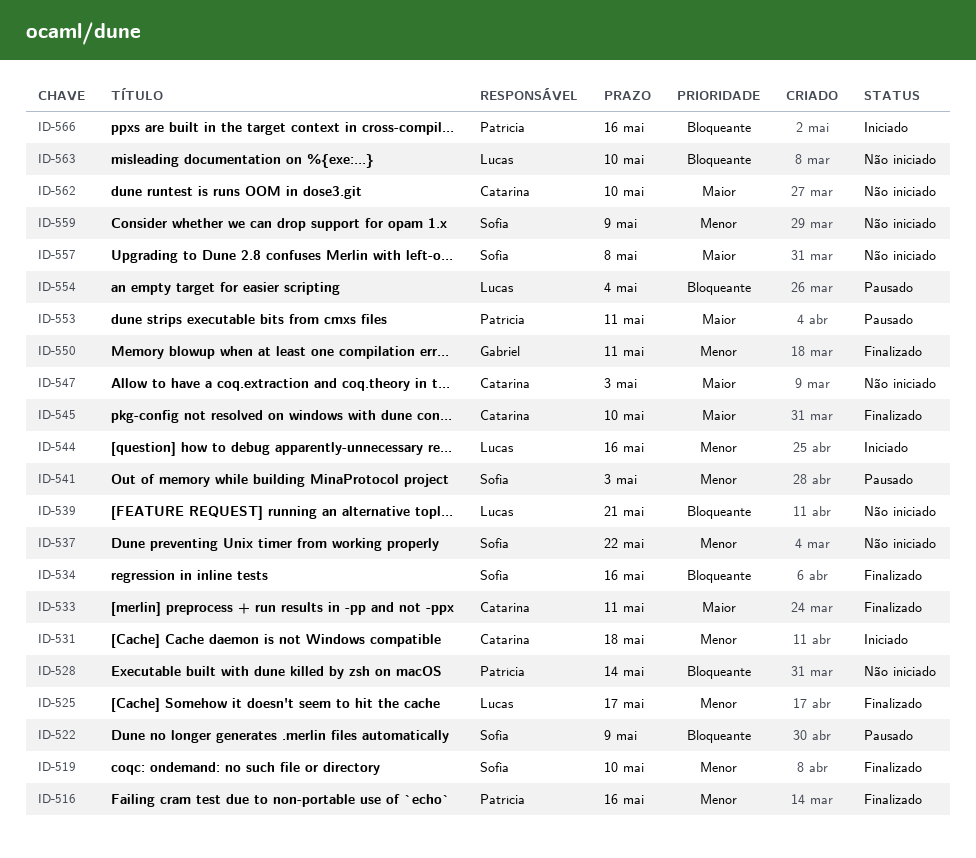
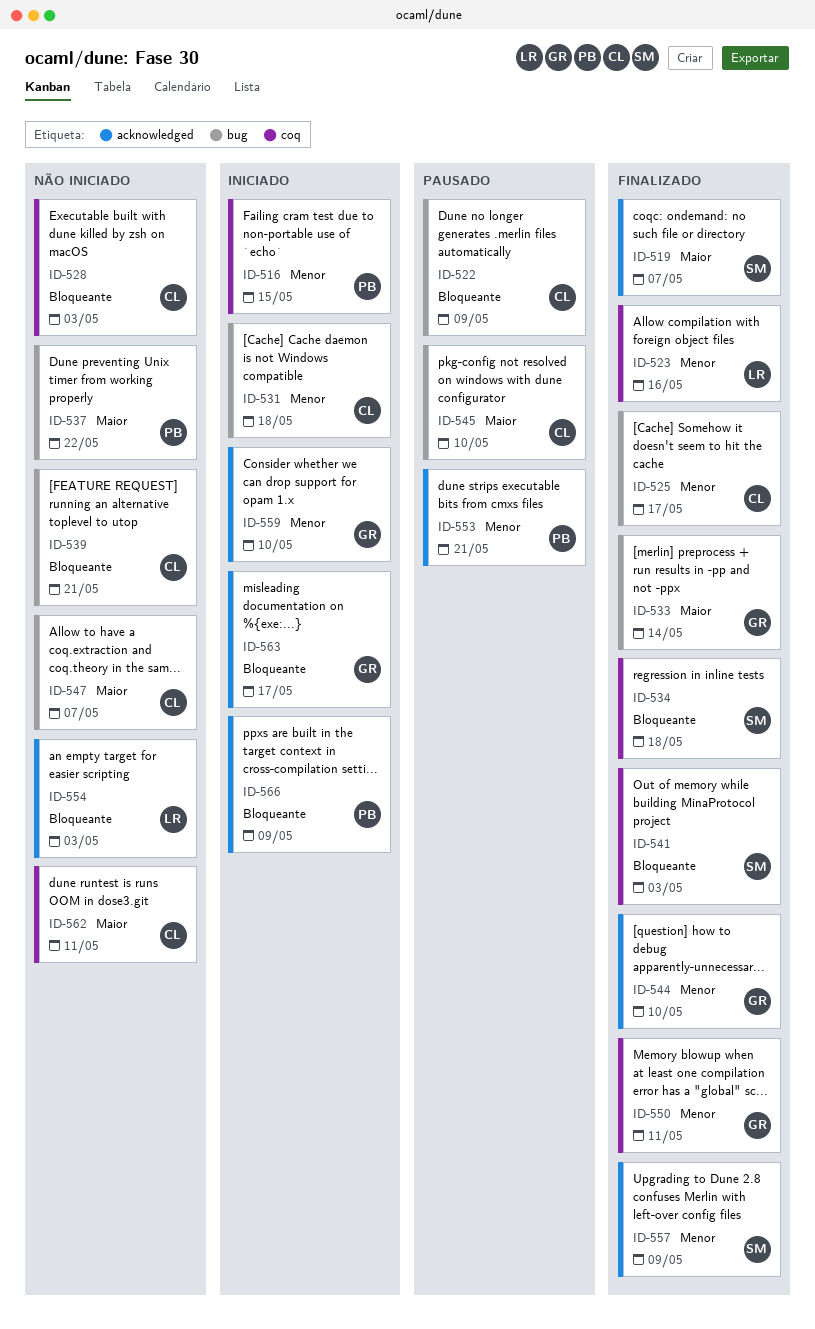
ID-516, status: Finalizado -> Iniciado
ID-516, due: May 16 -> May 15
ID-519, priority: Menor -> Maior
ID-519, due: May 10 -> May 7
ID-522, owner: Sofia -> Catarina
ID-523: none -> present
ID-525, owner: Lucas -> Catarina
ID-528, owner: Patrícia -> Catarina
ID-528, due: May 14 -> May 3
ID-533, owner: Catarina -> Gabriel
ID-533, due: May 11 -> May 14
ID-534, due: May 16 -> May 18
ID-537, owner: Sofia -> Patrícia
ID-537, priority: Menor -> Maior
ID-539, owner: Lucas -> Catarina
ID-541, status: Pausado -> Finalizado
ID-541, priority: Menor -> Bloqueante
ID-544, status: Iniciado -> Finalizado
ID-544, owner: Lucas -> Gabriel
ID-544, due: May 16 -> May 10
ID-545, status: Finalizado -> Pausado
ID-547, due: May 3 -> May 7
ID-553, priority: Maior -> Menor
ID-553, due: May 11 -> May 21
ID-554, status: Pausado -> Não iniciado
ID-554, due: May 4 -> May 3
ID-557, status: Não iniciado -> Finalizado
ID-557, priority: Maior -> Menor
ID-557, due: May 8 -> May 9
ID-559, status: Não iniciado -> Iniciado
ID-559, owner: Sofia -> Gabriel
ID-559, due: May 9 -> May 10
ID-562, due: May 10 -> May 11
ID-563, status: Não iniciado -> Iniciado
ID-563, owner: Lucas -> Gabriel
ID-563, due: May 10 -> May 17
ID-566, due: May 16 -> May 9

